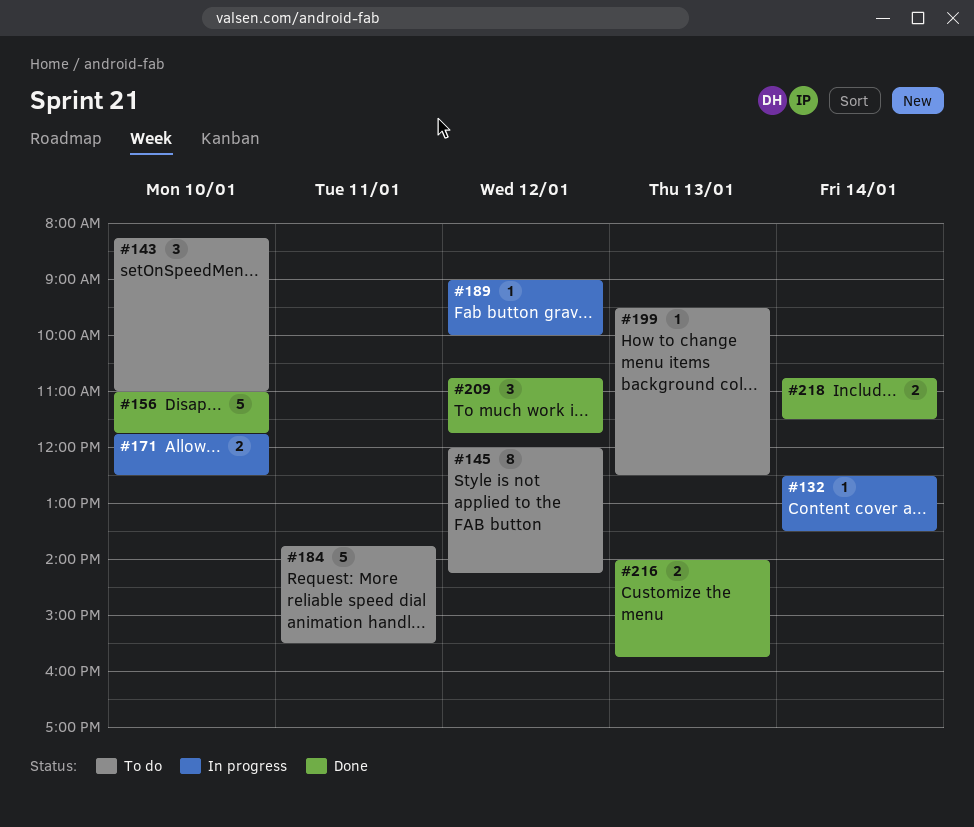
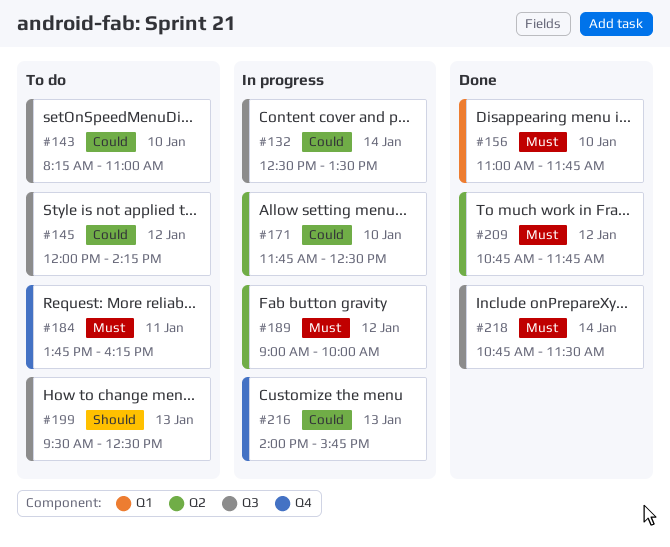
#184, ends: 15:30 -> 16:15
#216, status: Done -> In progress

